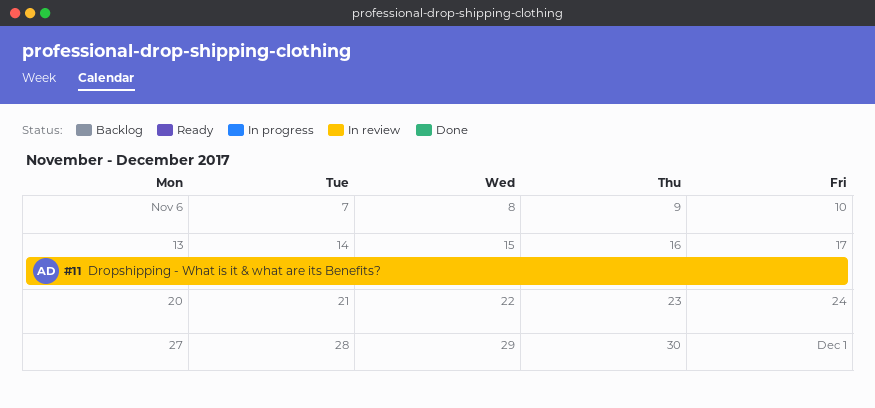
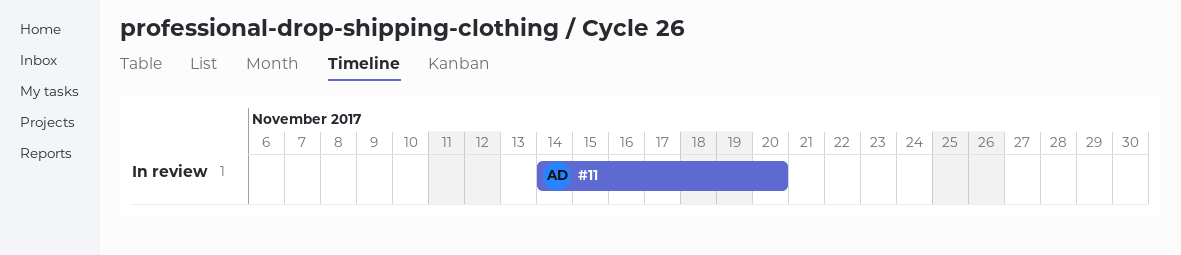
#11, start: Nov 13 -> Nov 14
#11, due: Nov 17 -> Nov 20

